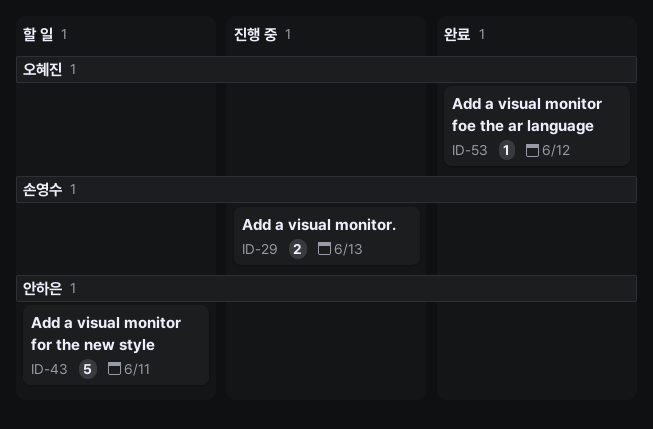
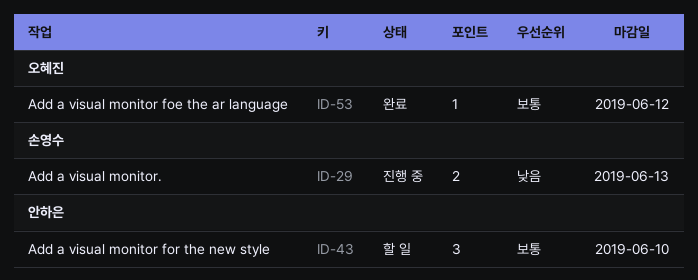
ID-43, estimate: 5 -> 3
ID-43, due: Jun 11 -> Jun 10

